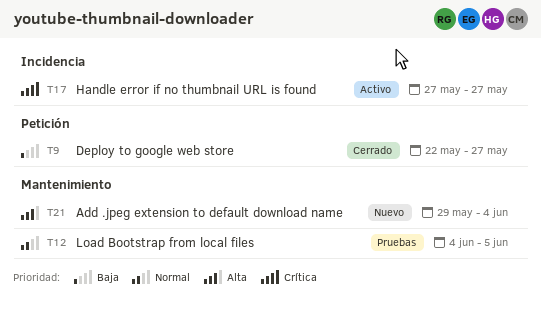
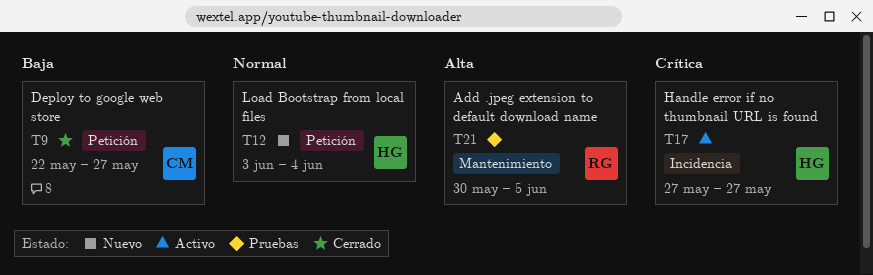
T12, status: Pruebas -> Nuevo
T12, label: Mantenimiento -> Petición
T12, start: Jun 4 -> Jun 3
T12, due: Jun 5 -> Jun 4
T21, status: Nuevo -> Pruebas
T21, start: May 29 -> May 30
T21, due: Jun 4 -> Jun 5

